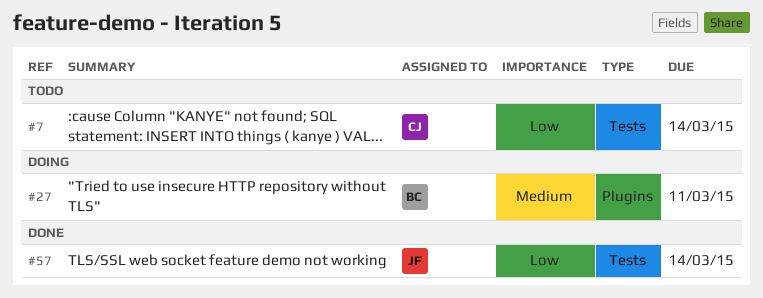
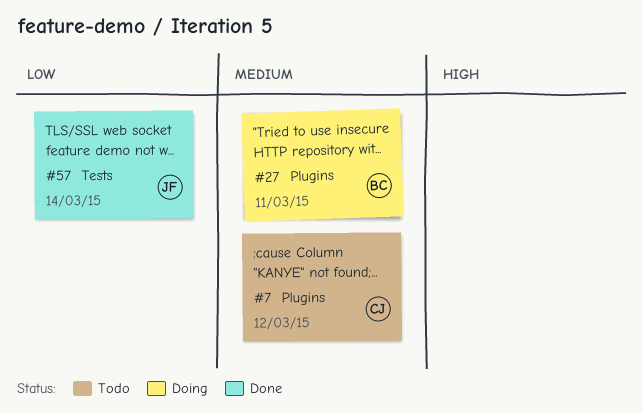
#7, priority: Low -> Medium
#7, label: Tests -> Plugins
#7, due: Mar 14 -> Mar 12

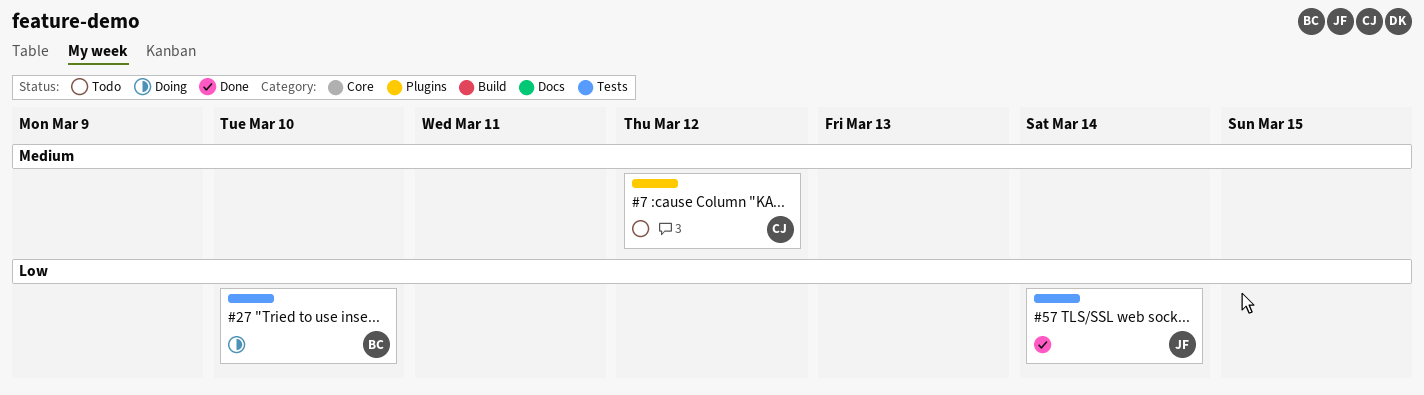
#27, priority: Medium -> Low
#27, label: Plugins -> Tests
#27, due: Mar 11 -> Mar 10

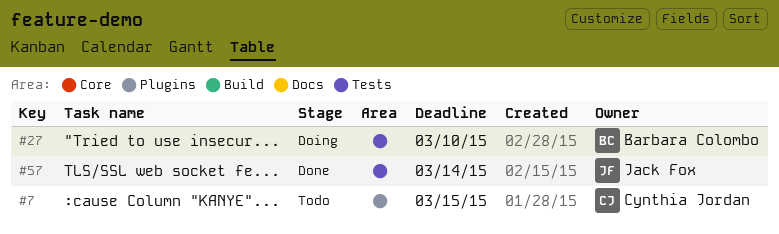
#7, due: Mar 12 -> Mar 15

